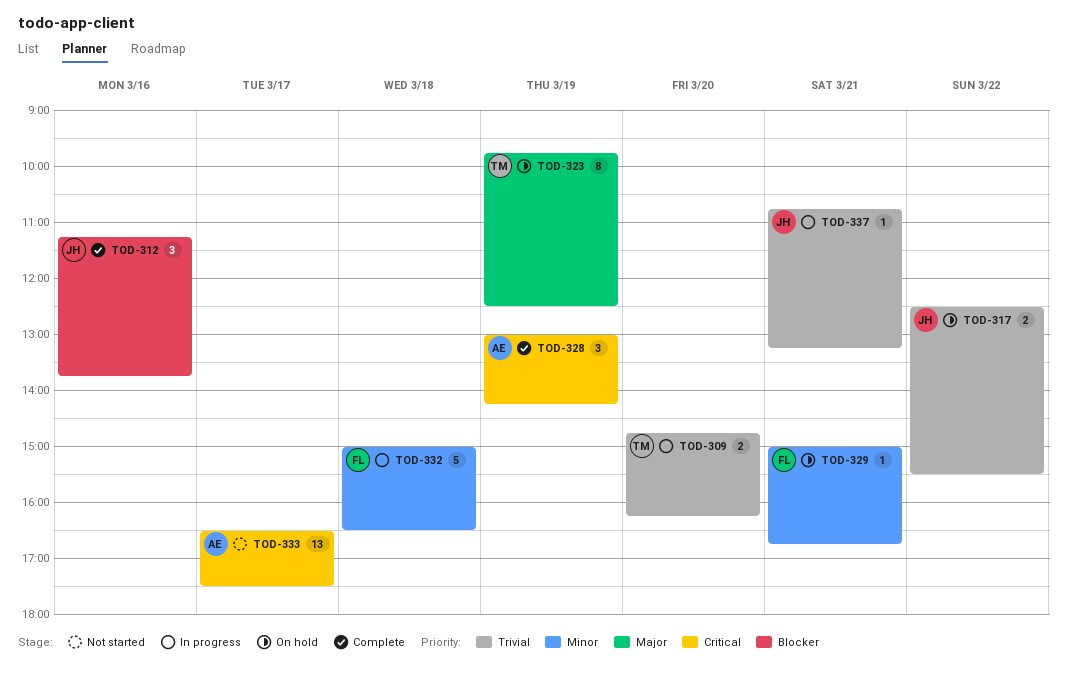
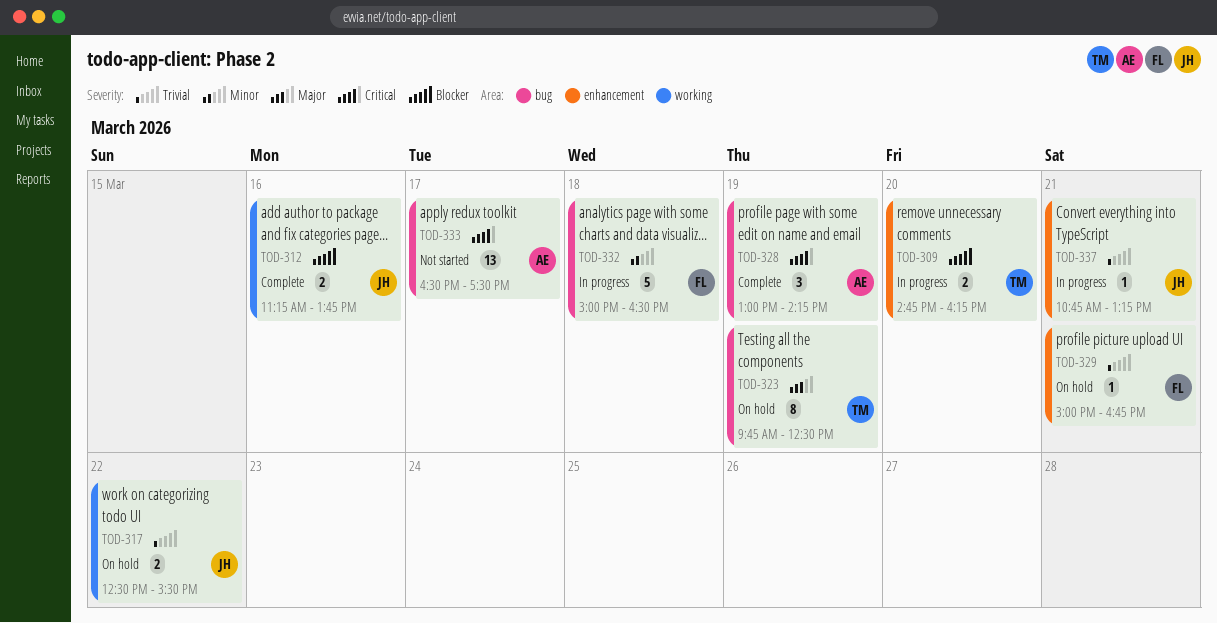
TOD-309, priority: Trivial -> Blocker
TOD-312, estimate: 3 -> 2
TOD-329, priority: Minor -> Trivial

